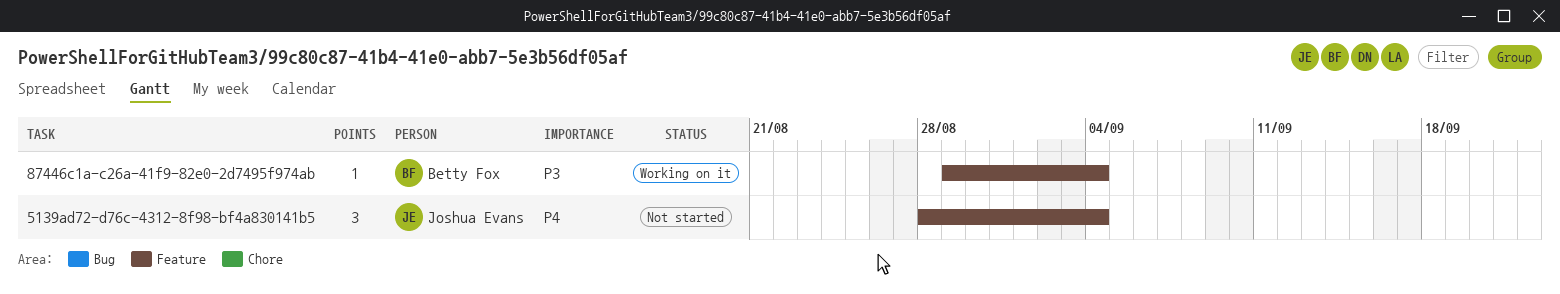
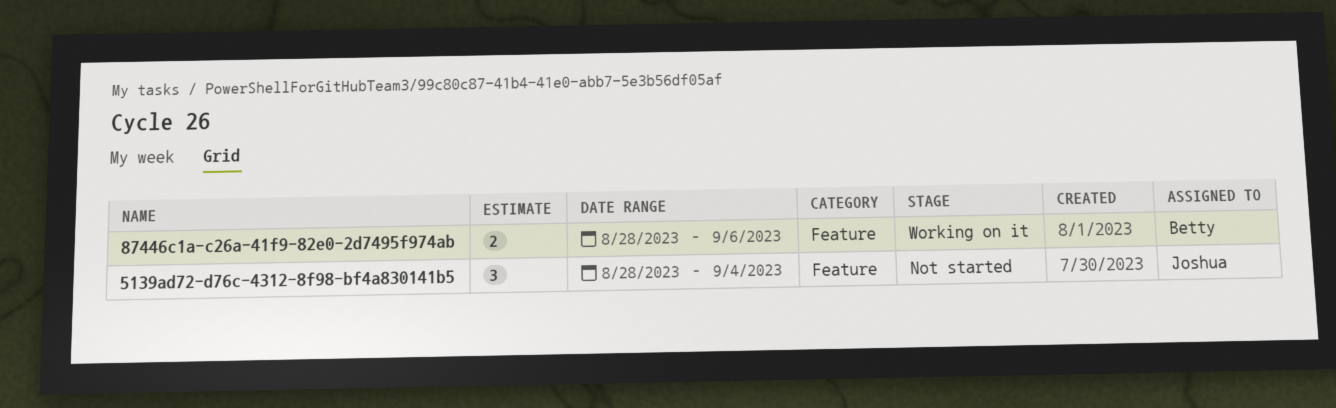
87446c1a-c26a-41f9-82e0-2d7495f974ab, estimate: 1 -> 2
87446c1a-c26a-41f9-82e0-2d7495f974ab, start: Aug 29 -> Aug 28
87446c1a-c26a-41f9-82e0-2d7495f974ab, due: Sep 4 -> Sep 6

